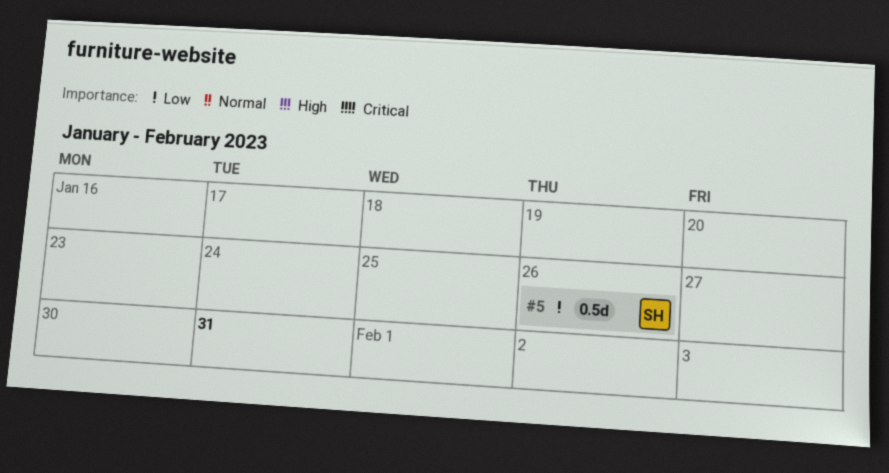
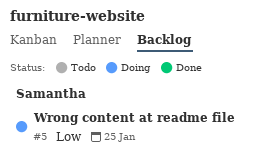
#5, due: Jan 26 -> Jan 25

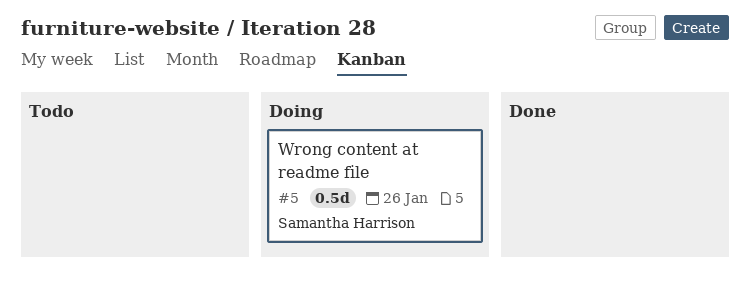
#5, due: Jan 25 -> Jan 26

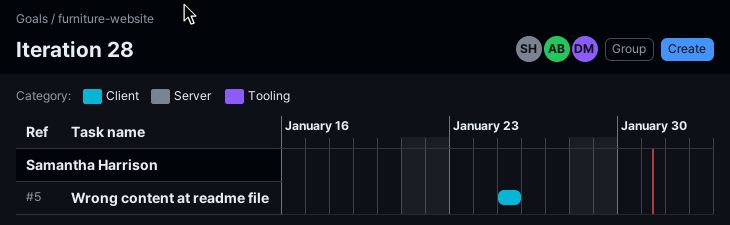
#5, due: Jan 26 -> Jan 25

